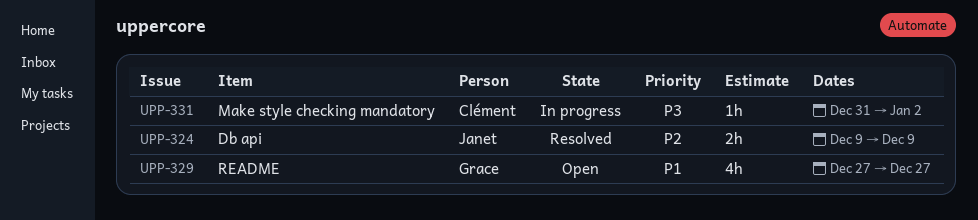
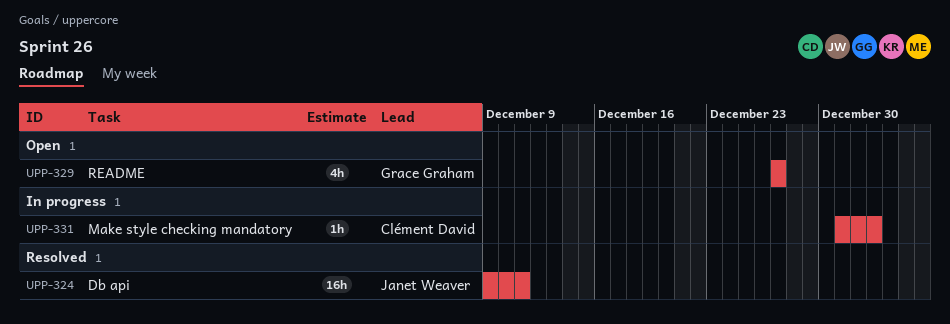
UPP-324, estimate: 2h -> 16h
UPP-324, due: Dec 9 -> Dec 11

